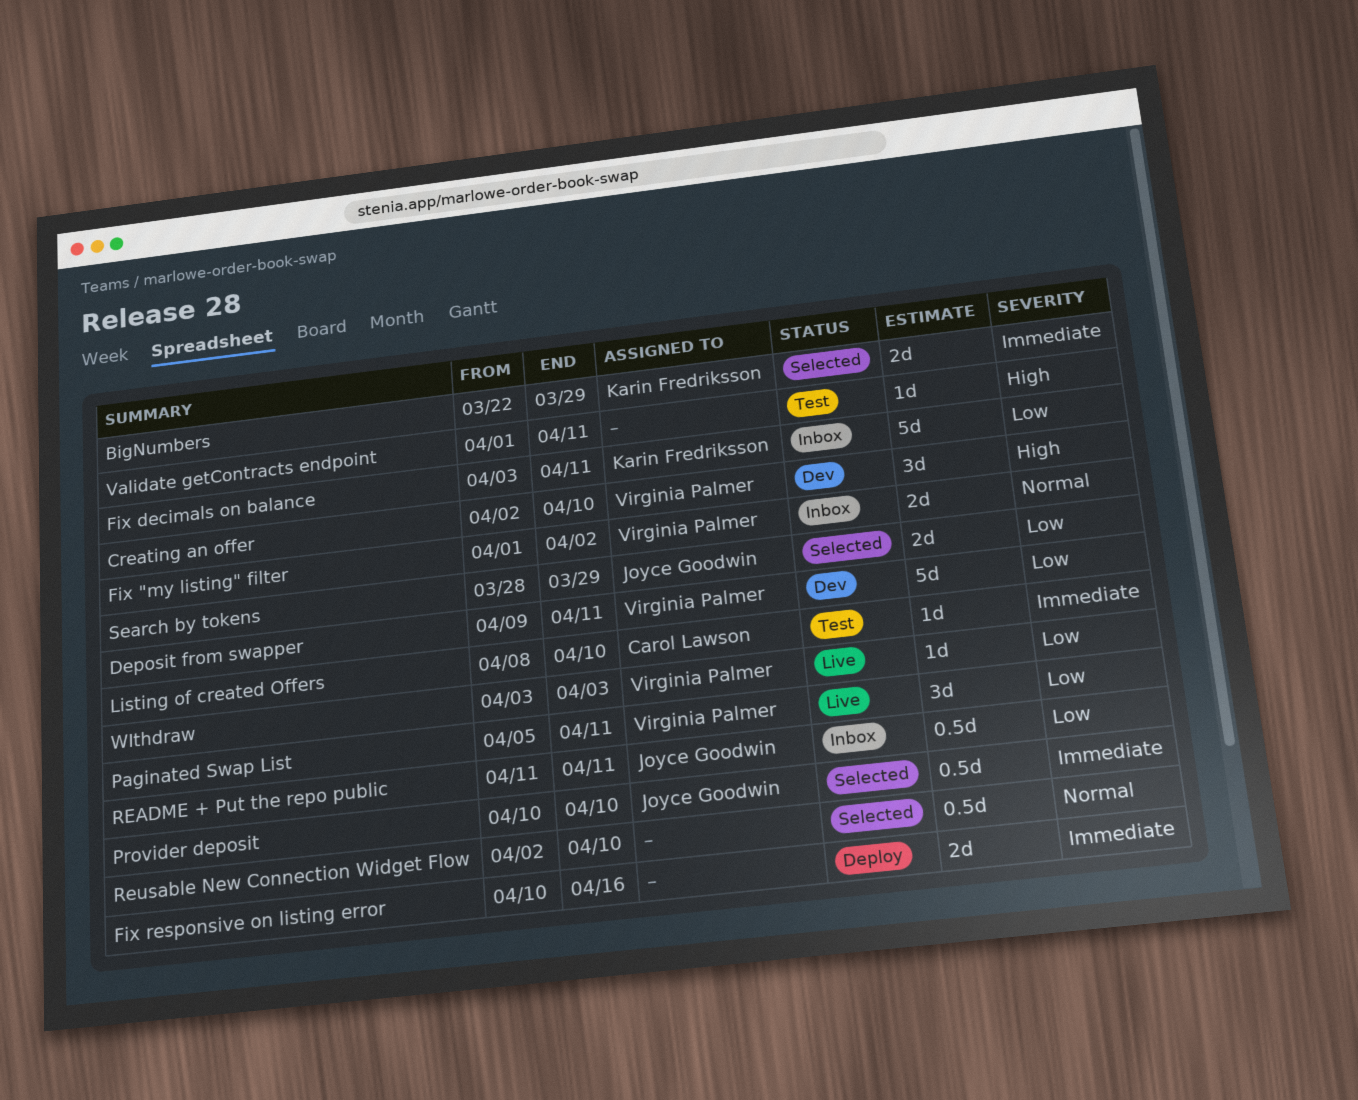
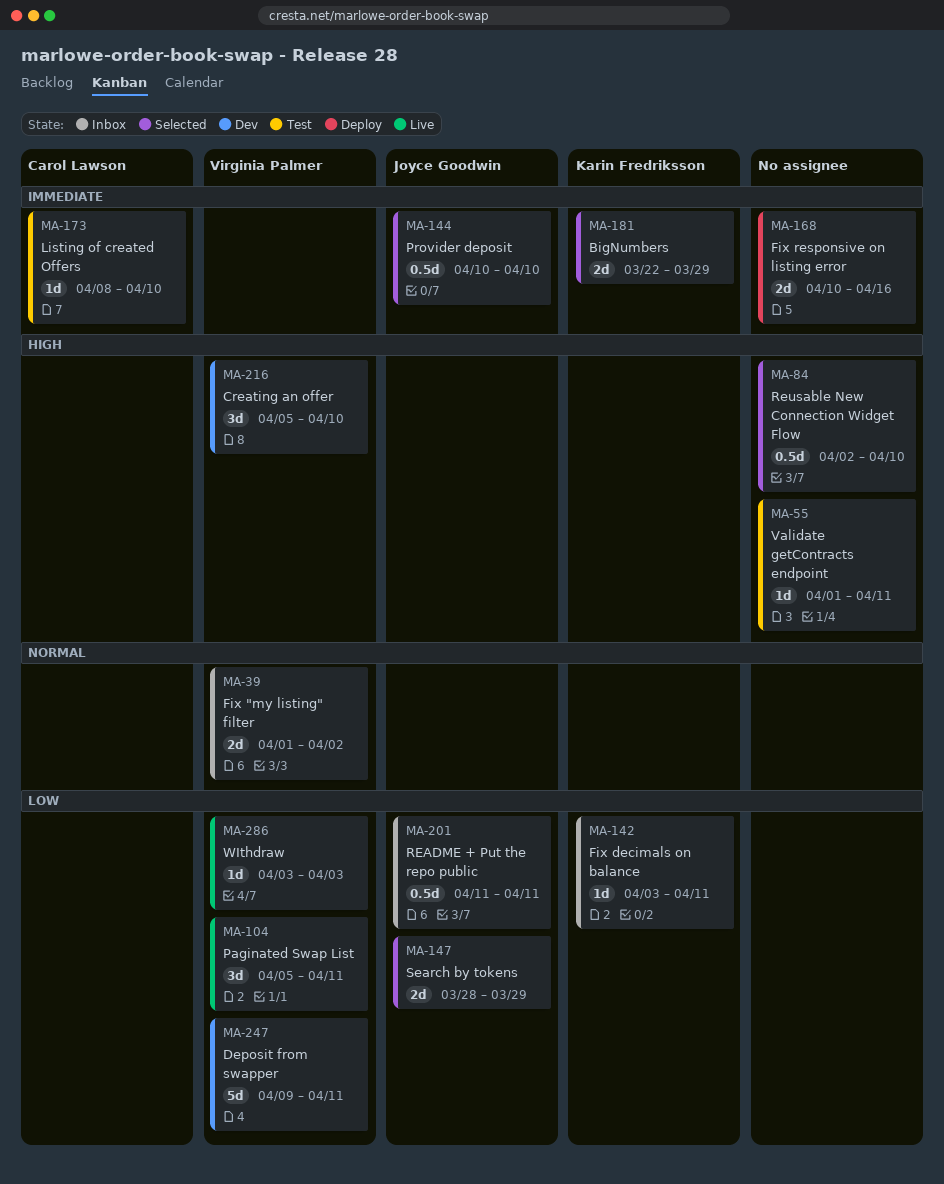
Creating an offer, start: Apr 2 -> Apr 5
Fix decimals on balance, estimate: 5d -> 1d
Reusable New Connection Widget Flow, priority: Normal -> High

